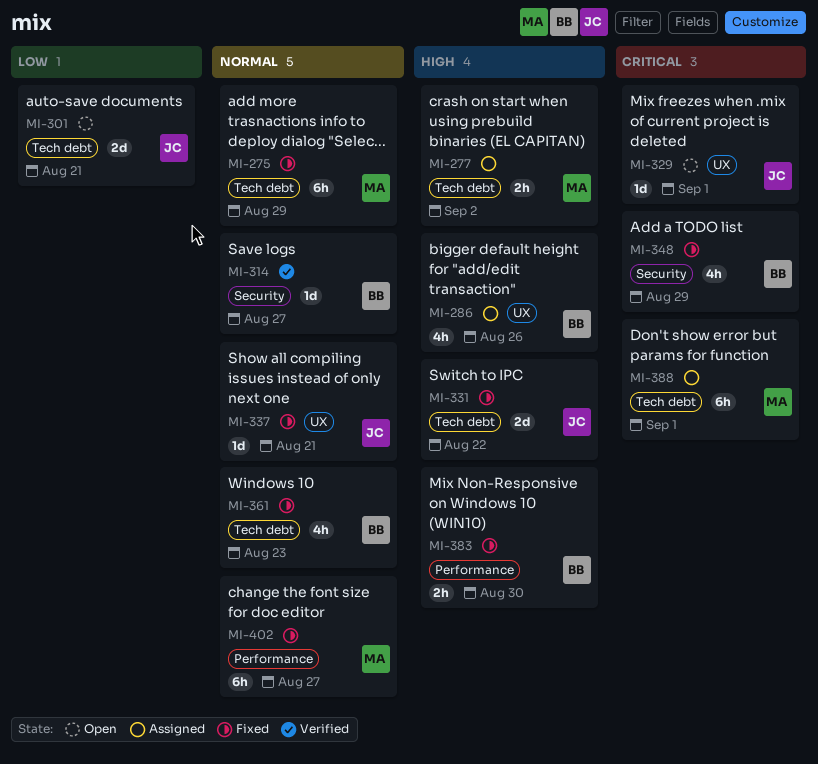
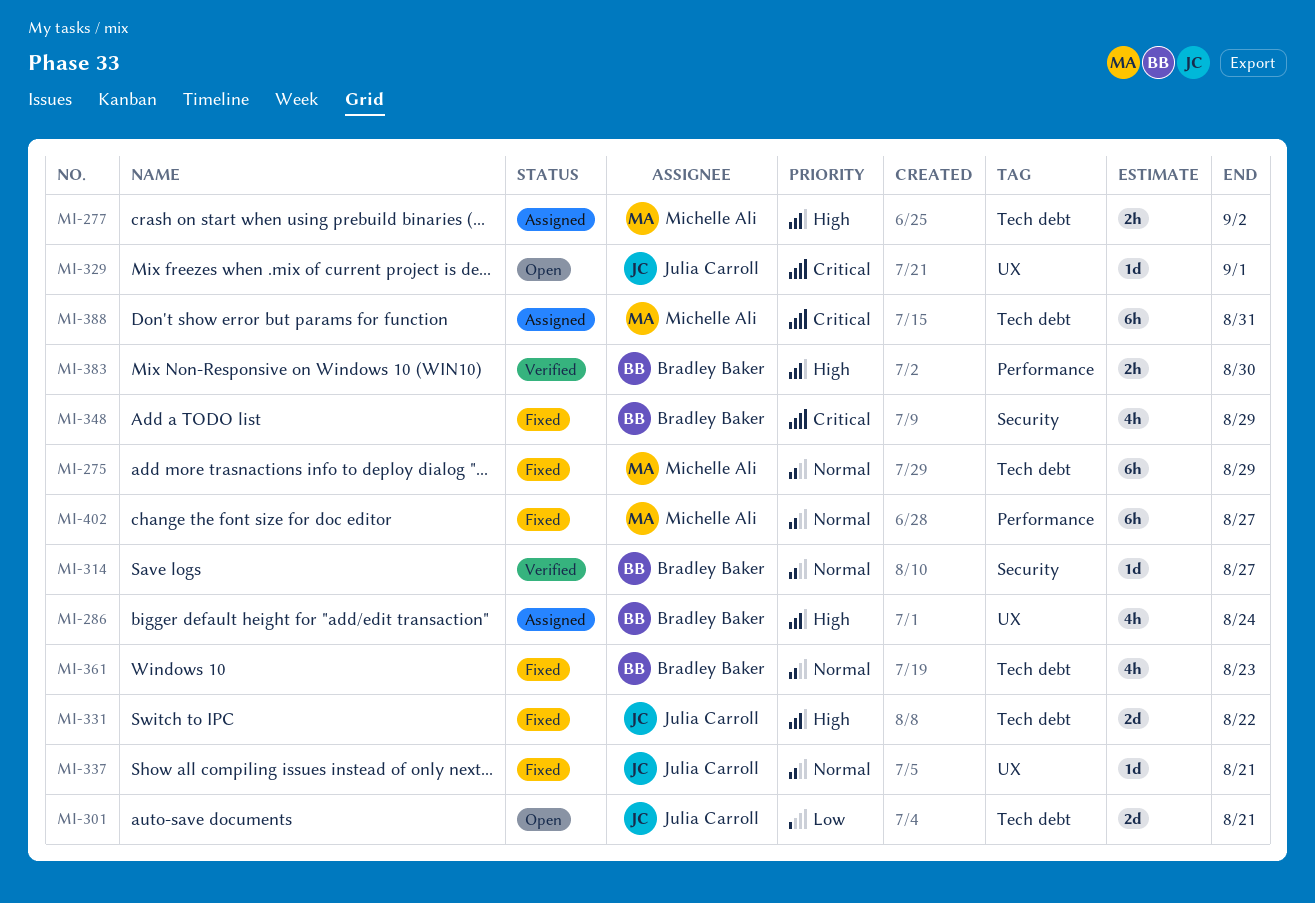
MI-286, due: Aug 26 -> Aug 24
MI-383, status: Fixed -> Verified
MI-388, due: Sep 1 -> Aug 31

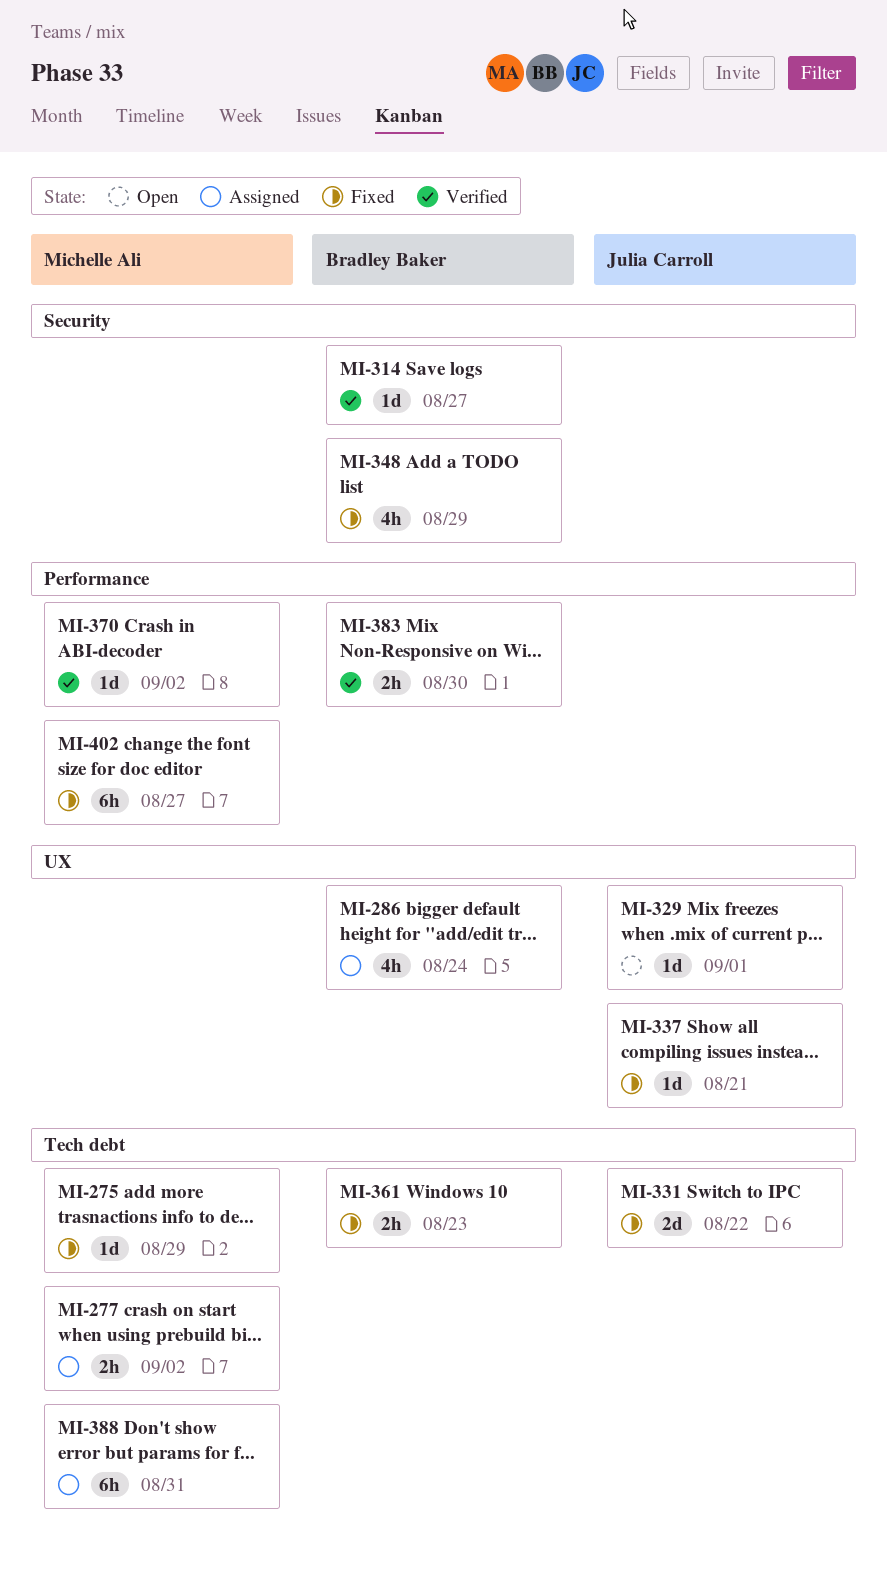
MI-275, estimate: 6h -> 1d
MI-301: present -> none
MI-361, estimate: 4h -> 2h
MI-370: none -> present

